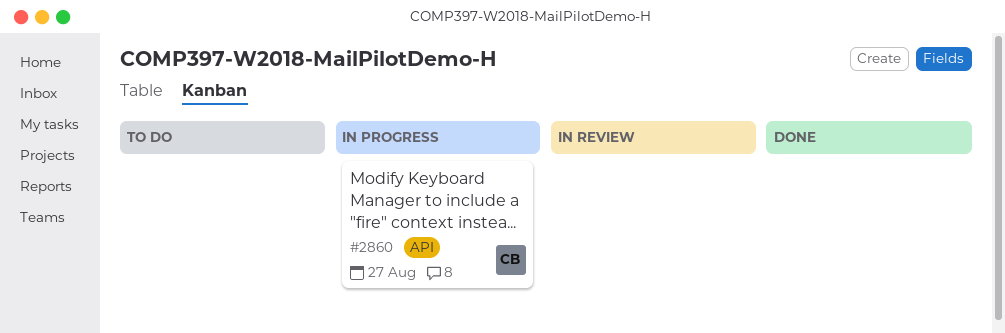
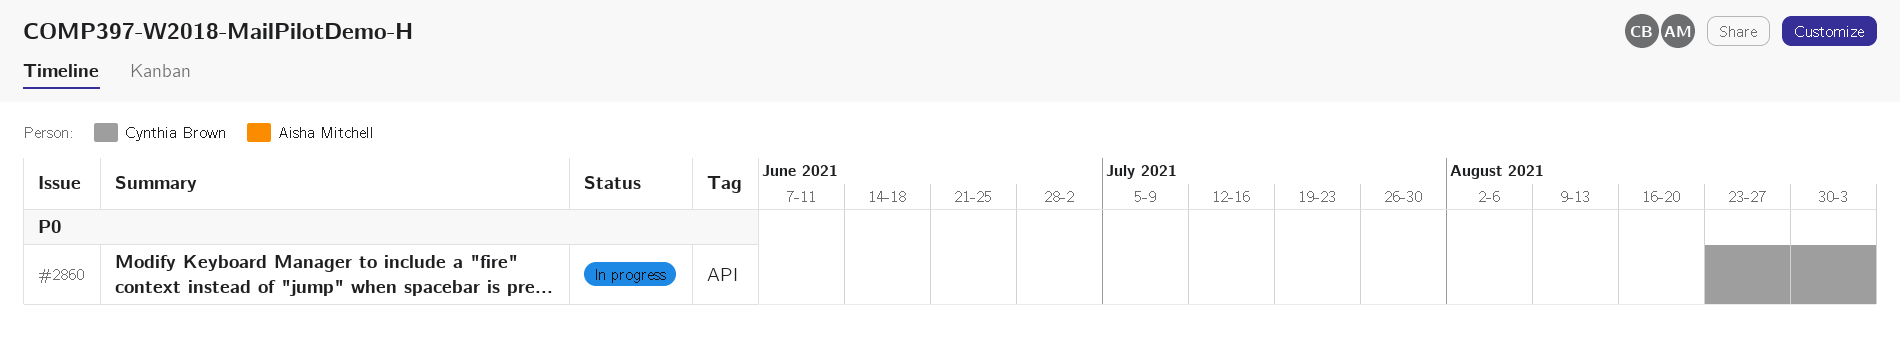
#2860, due: Aug 27 -> Sep 3

